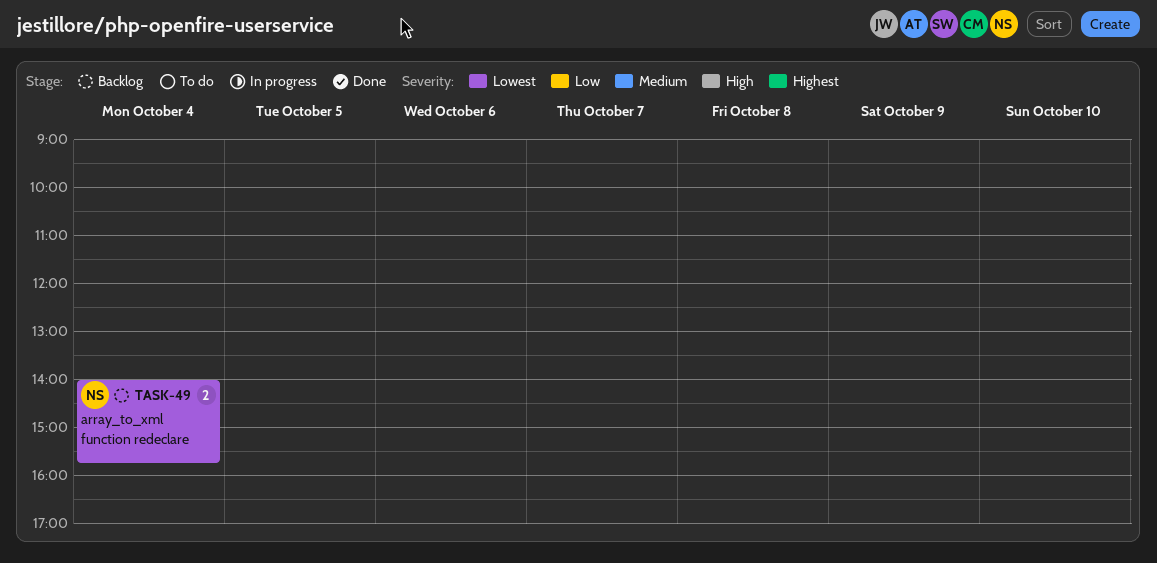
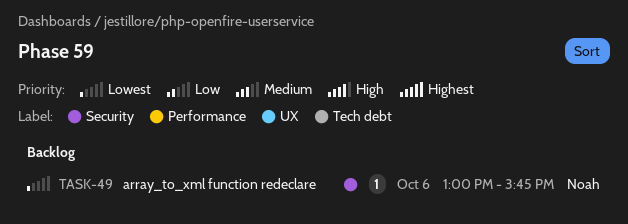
TASK-49, estimate: 2 -> 1
TASK-49, day: Oct 4 -> Oct 6
TASK-49, begins: 14:00 -> 13:00

